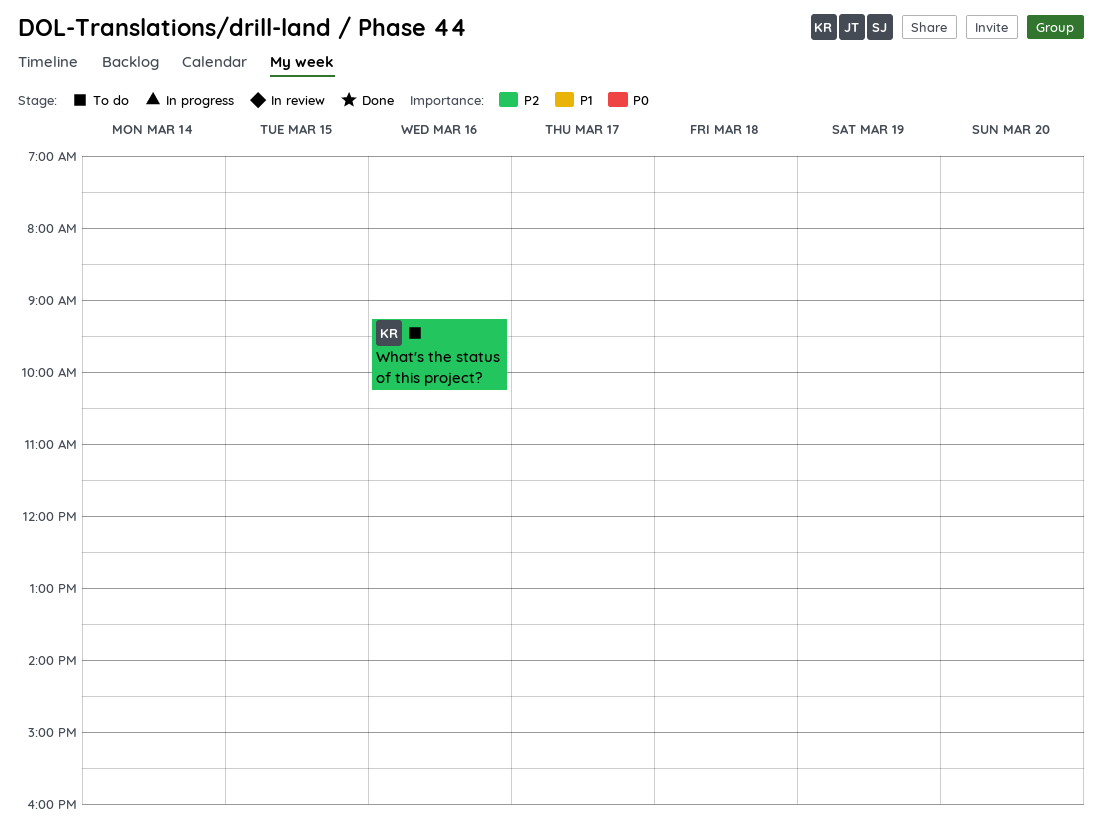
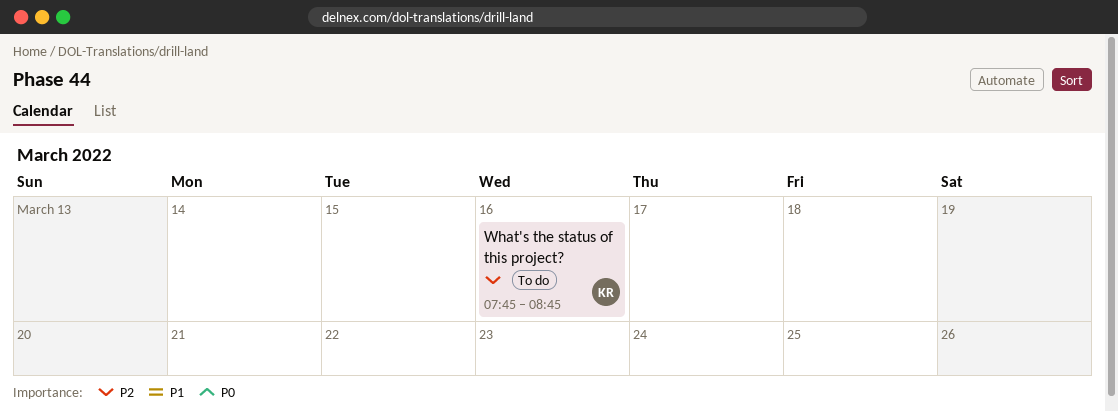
What's the status of this project?, begins: 09:15 -> 07:45
What's the status of this project?, ends: 10:15 -> 08:45

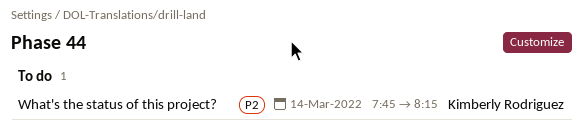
What's the status of this project?, day: Mar 16 -> Mar 14
What's the status of this project?, ends: 08:45 -> 08:15

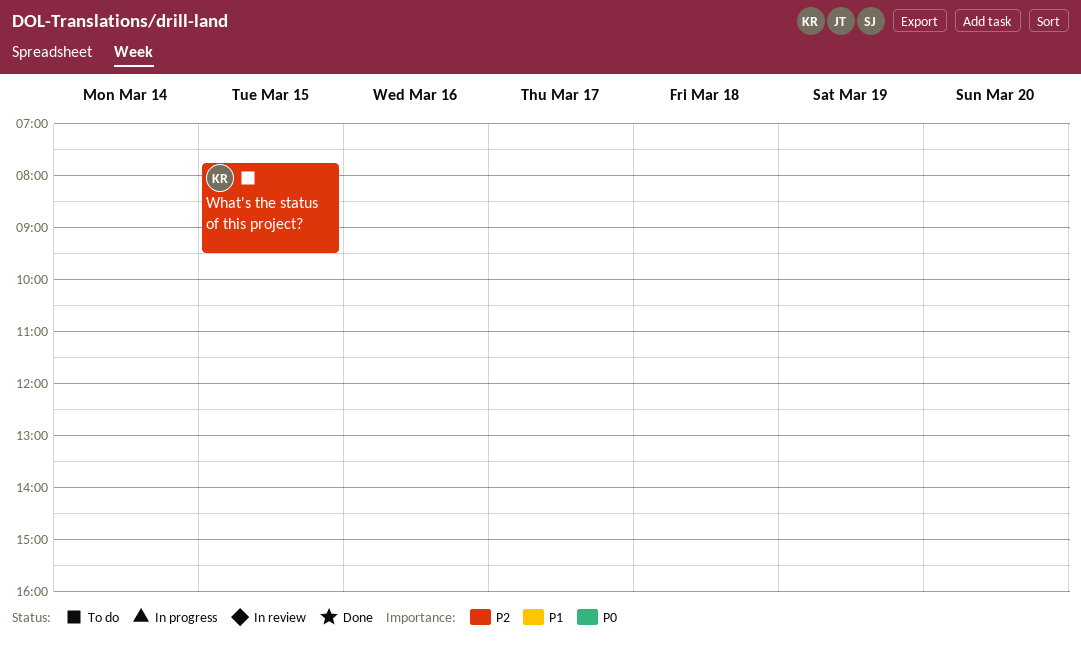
What's the status of this project?, day: Mar 14 -> Mar 15
What's the status of this project?, ends: 08:15 -> 09:30

